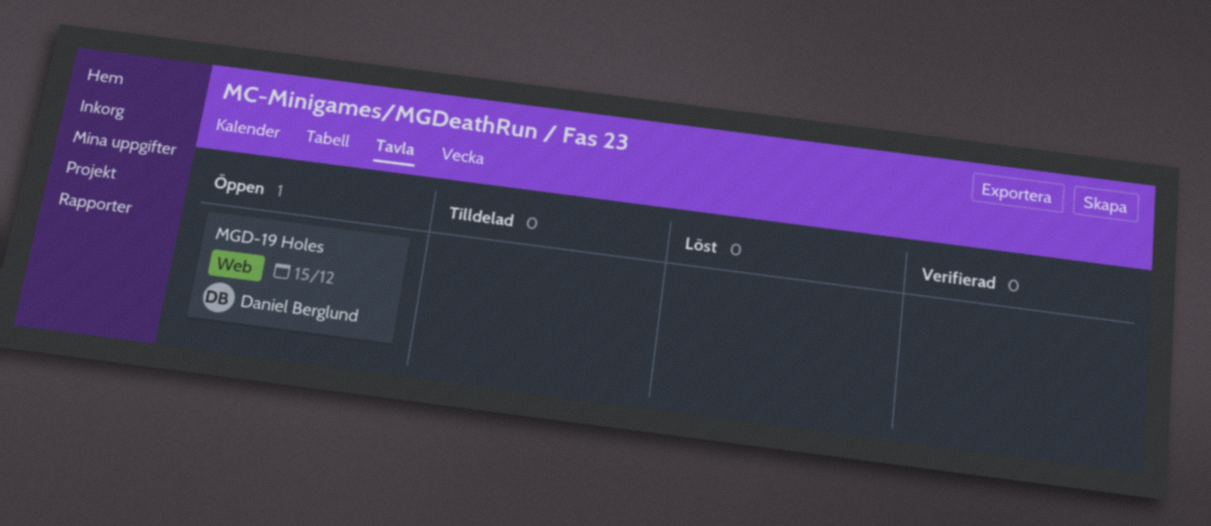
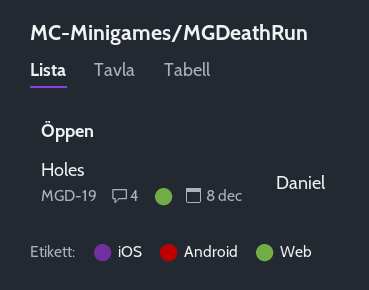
MGD-19, due: Dec 15 -> Dec 8

